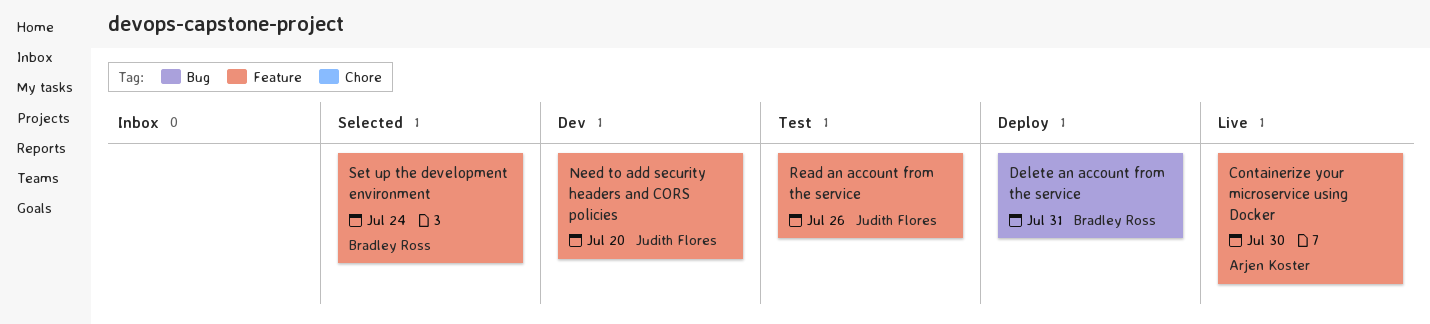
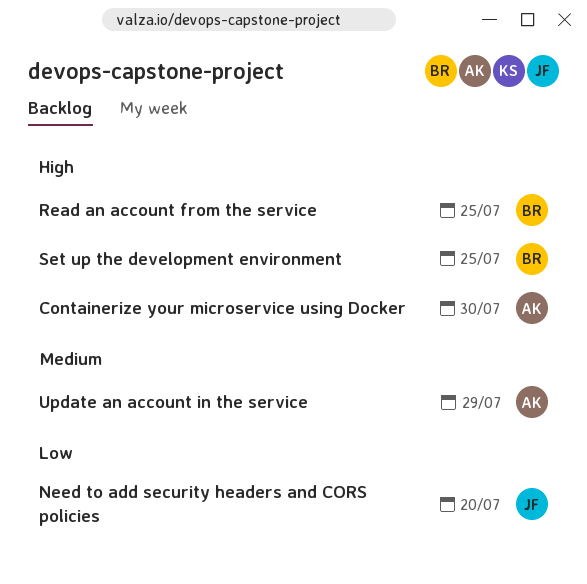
Delete an account from the service: present -> none
Read an account from the service, owner: Judith Flores -> Bradley Ross
Read an account from the service, due: Jul 26 -> Jul 25
Set up the development environment, due: Jul 24 -> Jul 25
Update an account in the service: none -> present

